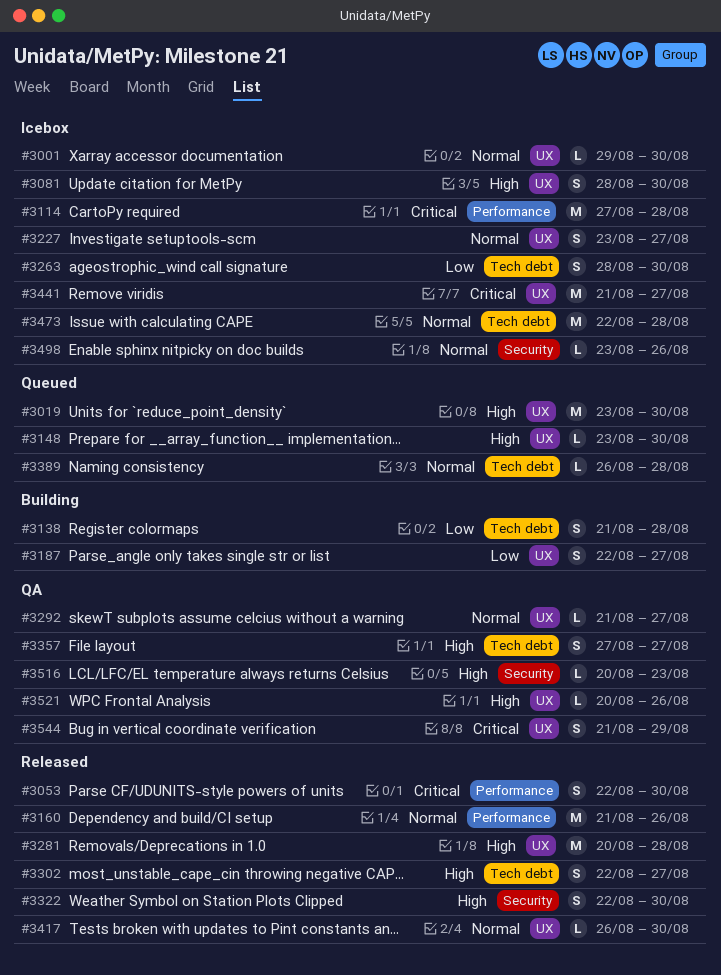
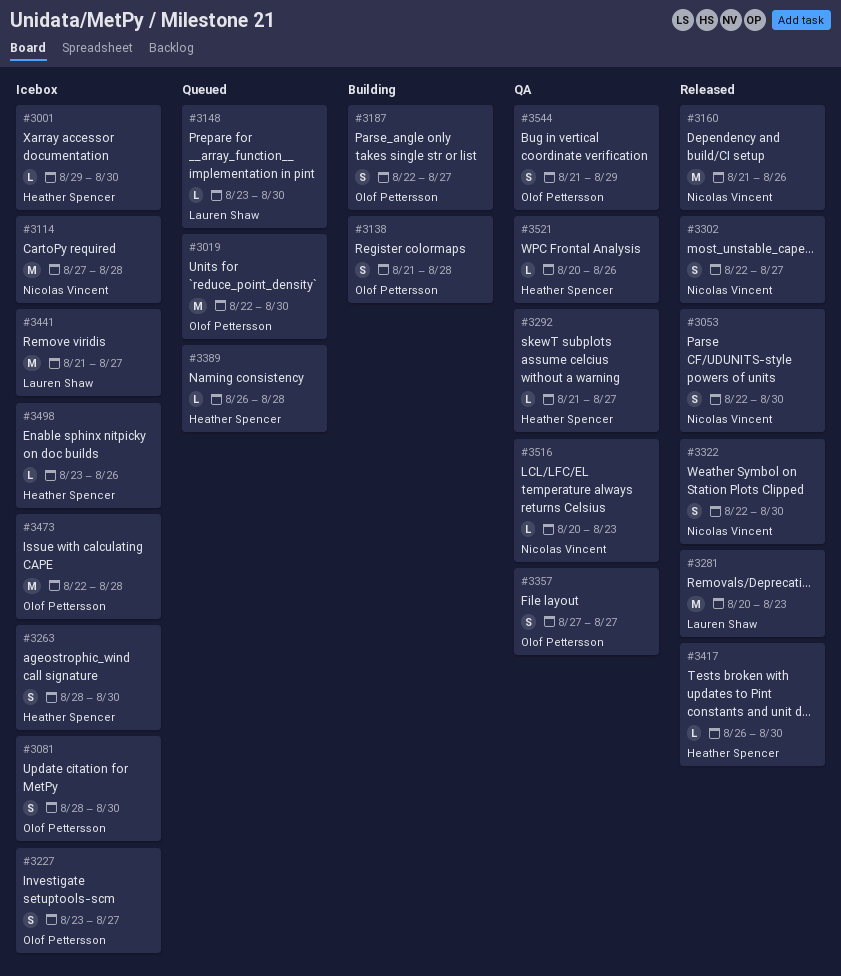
#3019, start: Aug 23 -> Aug 22
#3281, due: Aug 28 -> Aug 23

